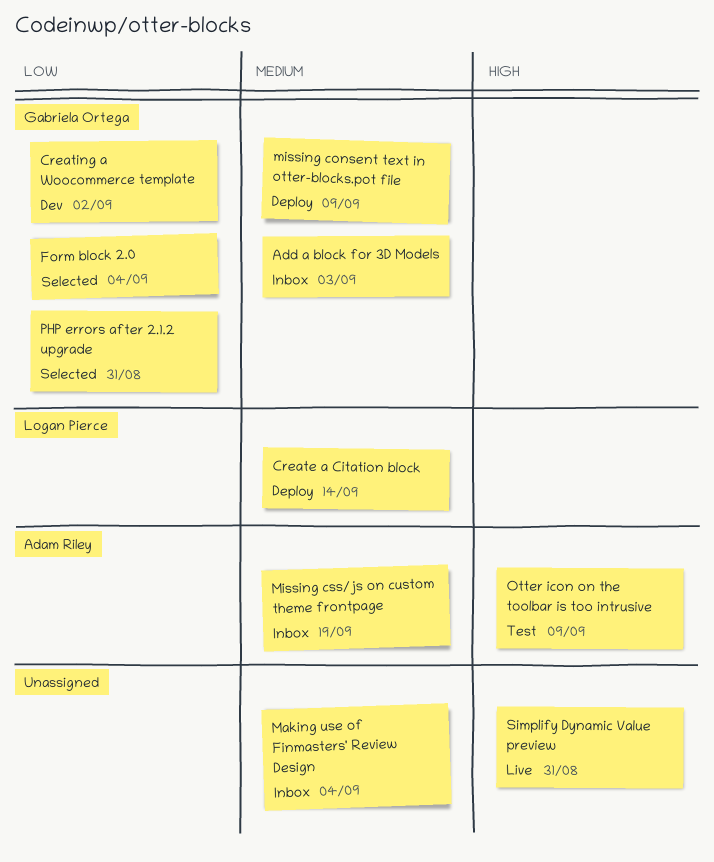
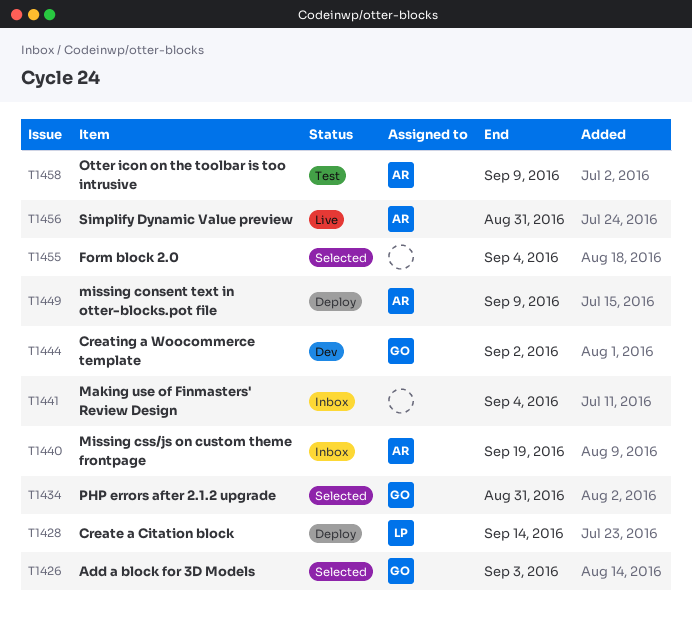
Add a block for 3D Models, status: Inbox -> Selected
Form block 2.0, owner: Gabriela Ortega -> none
missing consent text in otter-blocks.pot file, owner: Gabriela Ortega -> Adam Riley
Simplify Dynamic Value preview, owner: none -> Adam Riley

